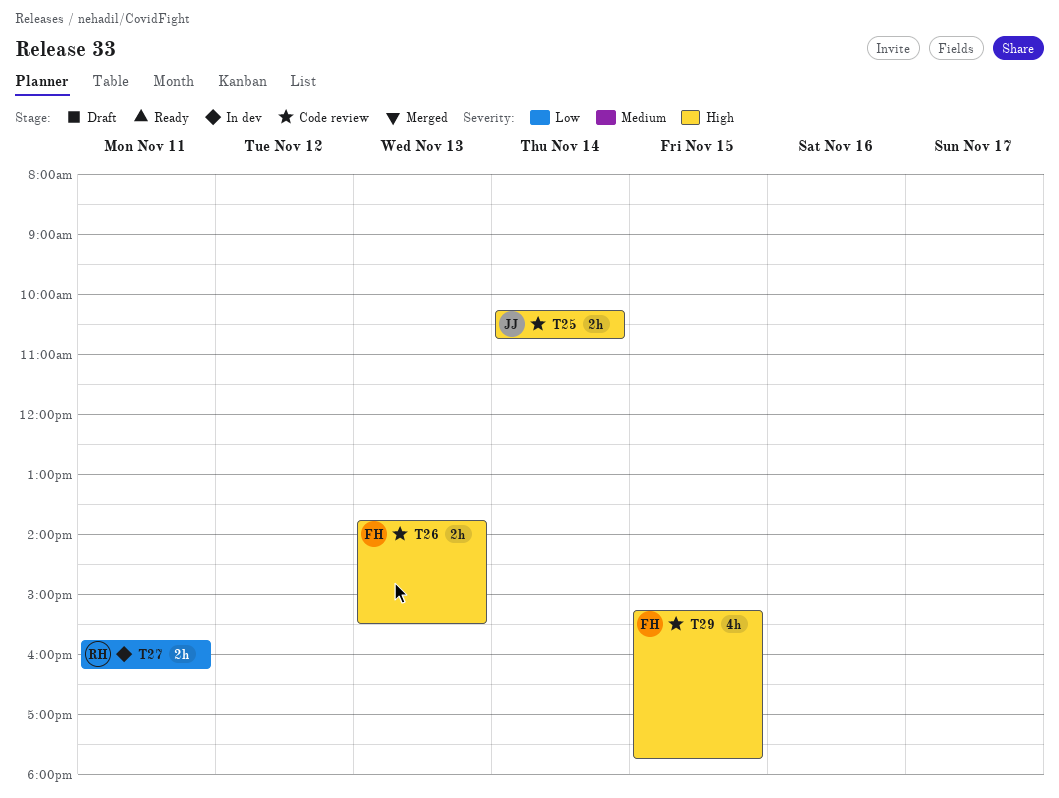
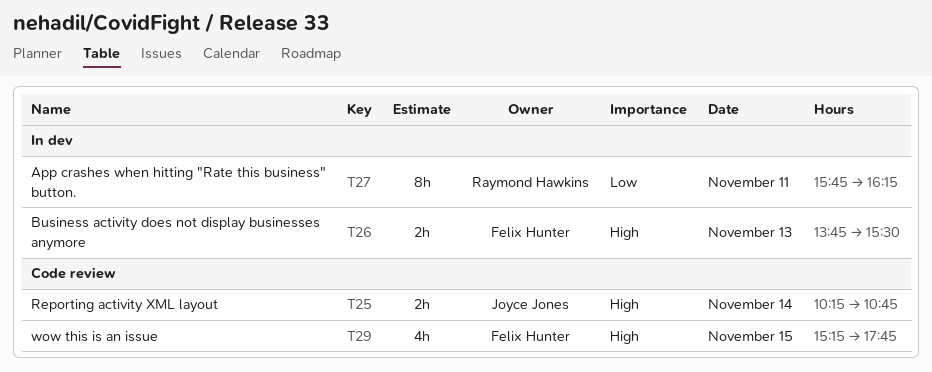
T26, status: Code review -> In dev
T27, estimate: 2h -> 8h

